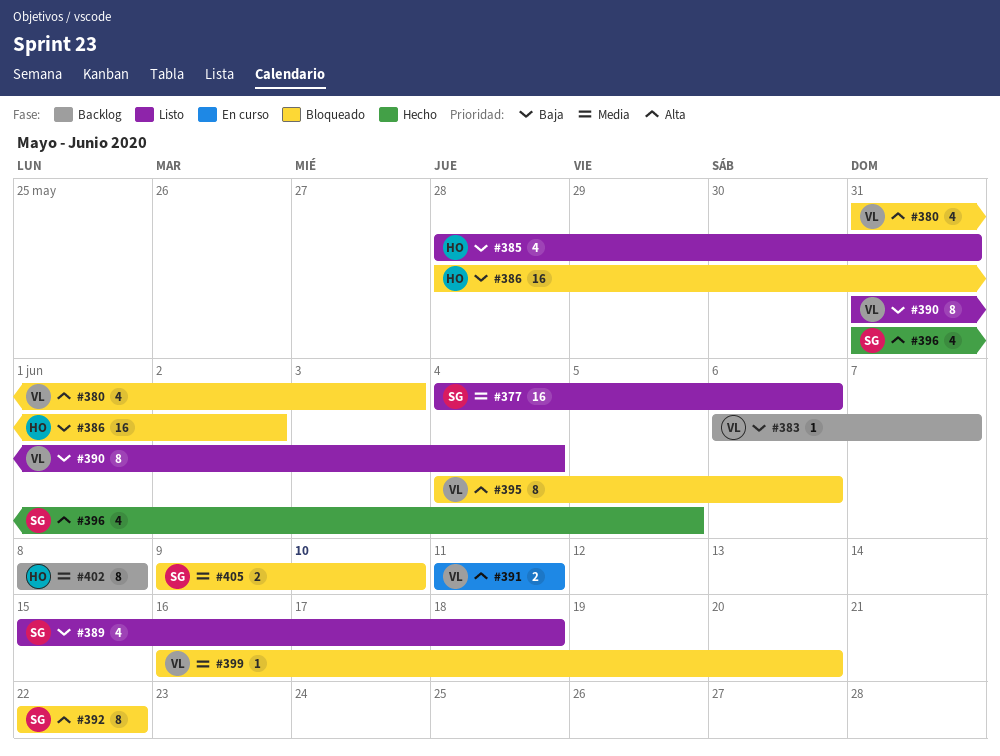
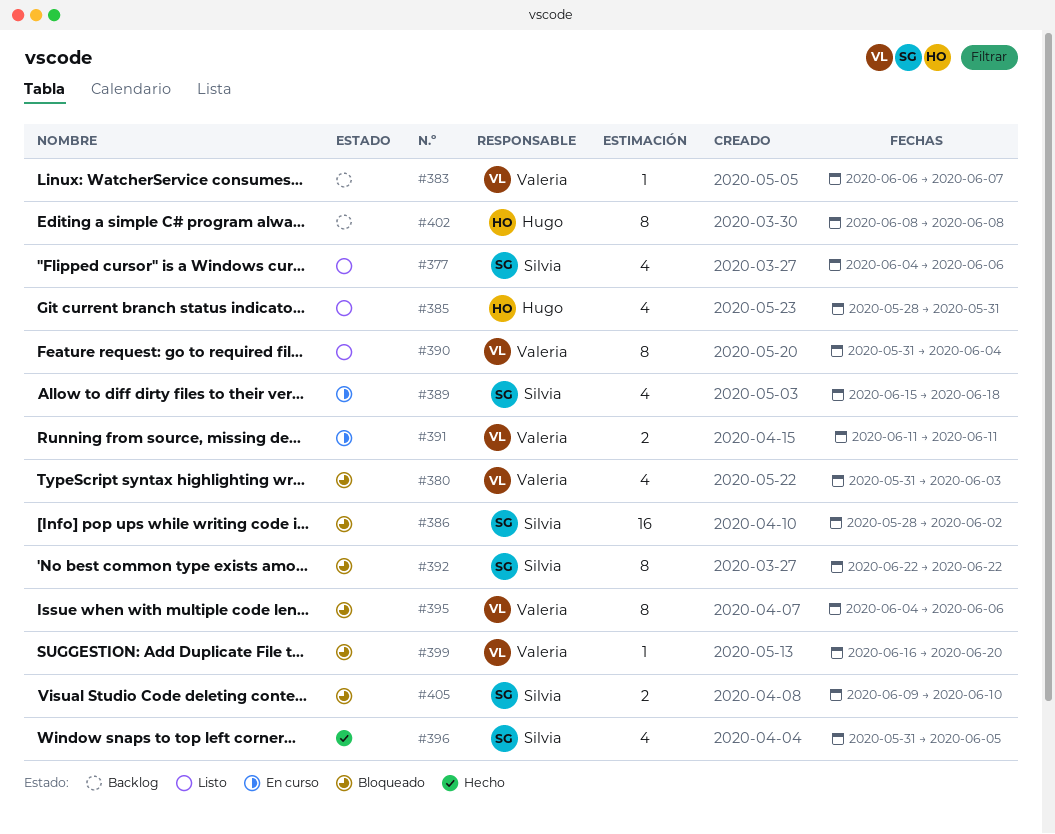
#377, estimate: 16 -> 4
#386, owner: Hugo -> Silvia
#389, status: Listo -> En curso

